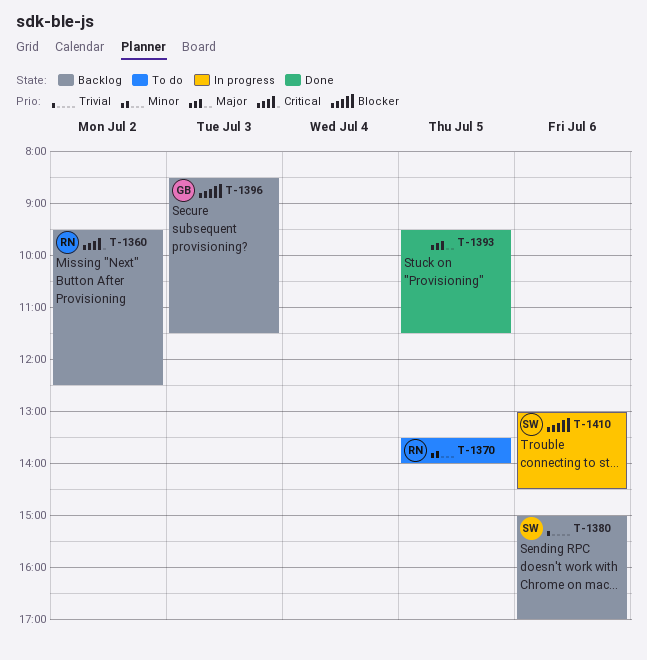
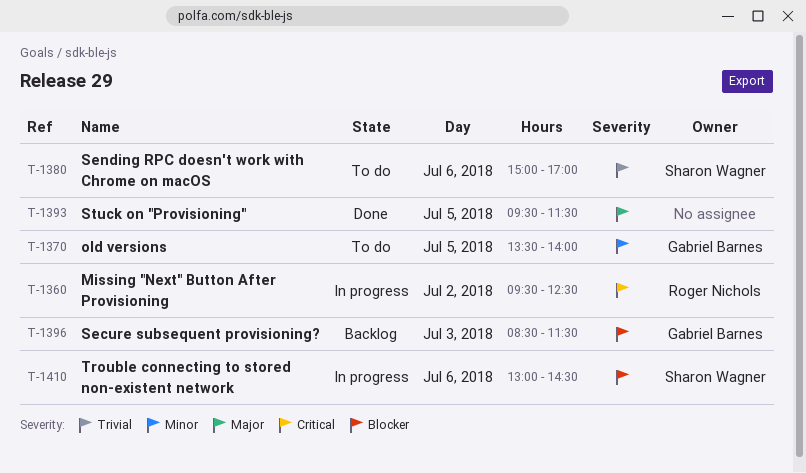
T-1360, status: Backlog -> In progress
T-1370, owner: Roger Nichols -> Gabriel Barnes
T-1380, status: Backlog -> To do

